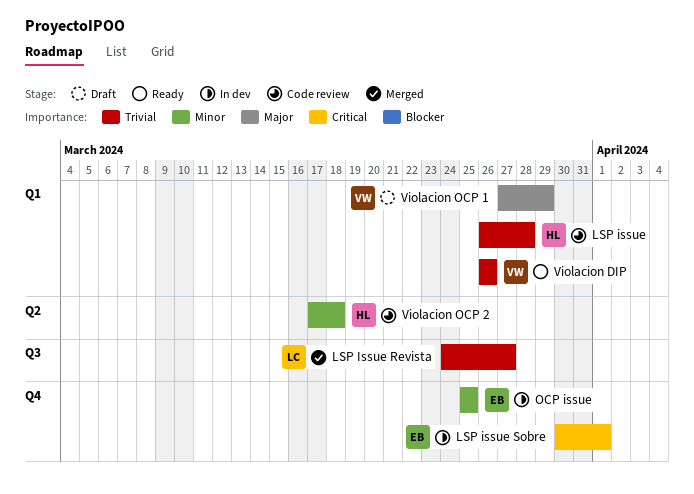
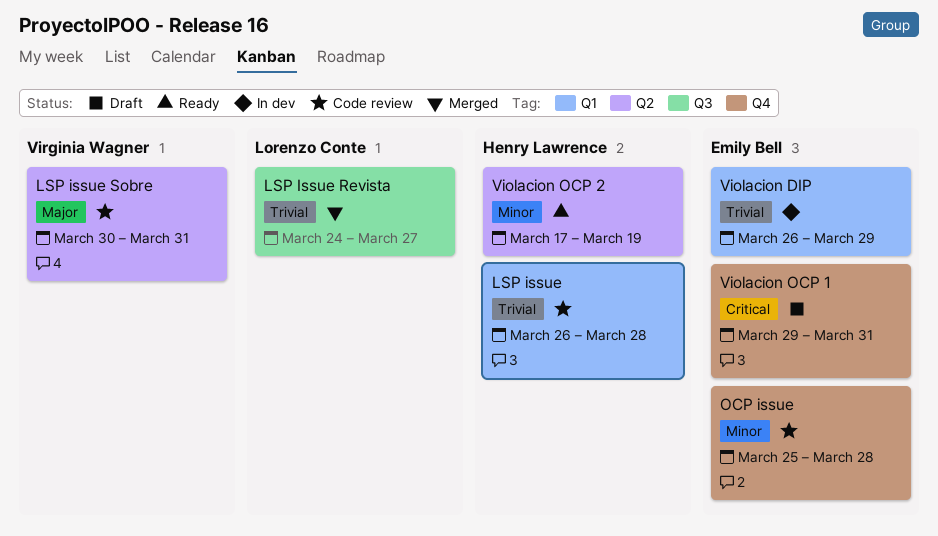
LSP issue Sobre, status: In dev -> Code review
LSP issue Sobre, owner: Emily Bell -> Virginia Wagner
LSP issue Sobre, priority: Critical -> Major
LSP issue Sobre, label: Q4 -> Q2
LSP issue Sobre, due: Apr 1 -> Mar 31
OCP issue, status: In dev -> Code review
OCP issue, due: Mar 25 -> Mar 28
Violacion DIP, status: Ready -> In dev
Violacion DIP, owner: Virginia Wagner -> Emily Bell
Violacion DIP, due: Mar 26 -> Mar 29
Violacion OCP 1, owner: Virginia Wagner -> Emily Bell
Violacion OCP 1, priority: Major -> Critical
Violacion OCP 1, label: Q1 -> Q4
Violacion OCP 1, start: Mar 27 -> Mar 29
Violacion OCP 1, due: Mar 29 -> Mar 31
Violacion OCP 2, status: Code review -> Ready
Violacion OCP 2, due: Mar 18 -> Mar 19

